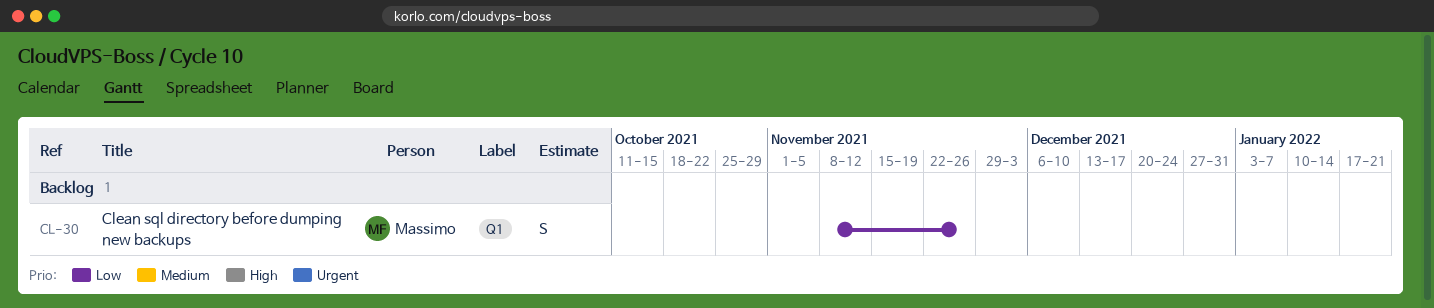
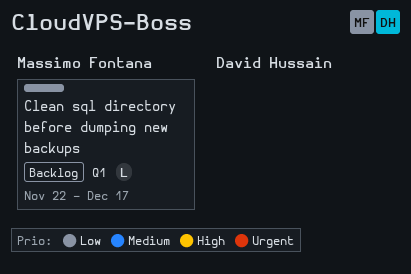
Clean sql directory before dumping new backups, estimate: S -> L
Clean sql directory before dumping new backups, start: Nov 8 -> Nov 22
Clean sql directory before dumping new backups, due: Nov 26 -> Dec 17

